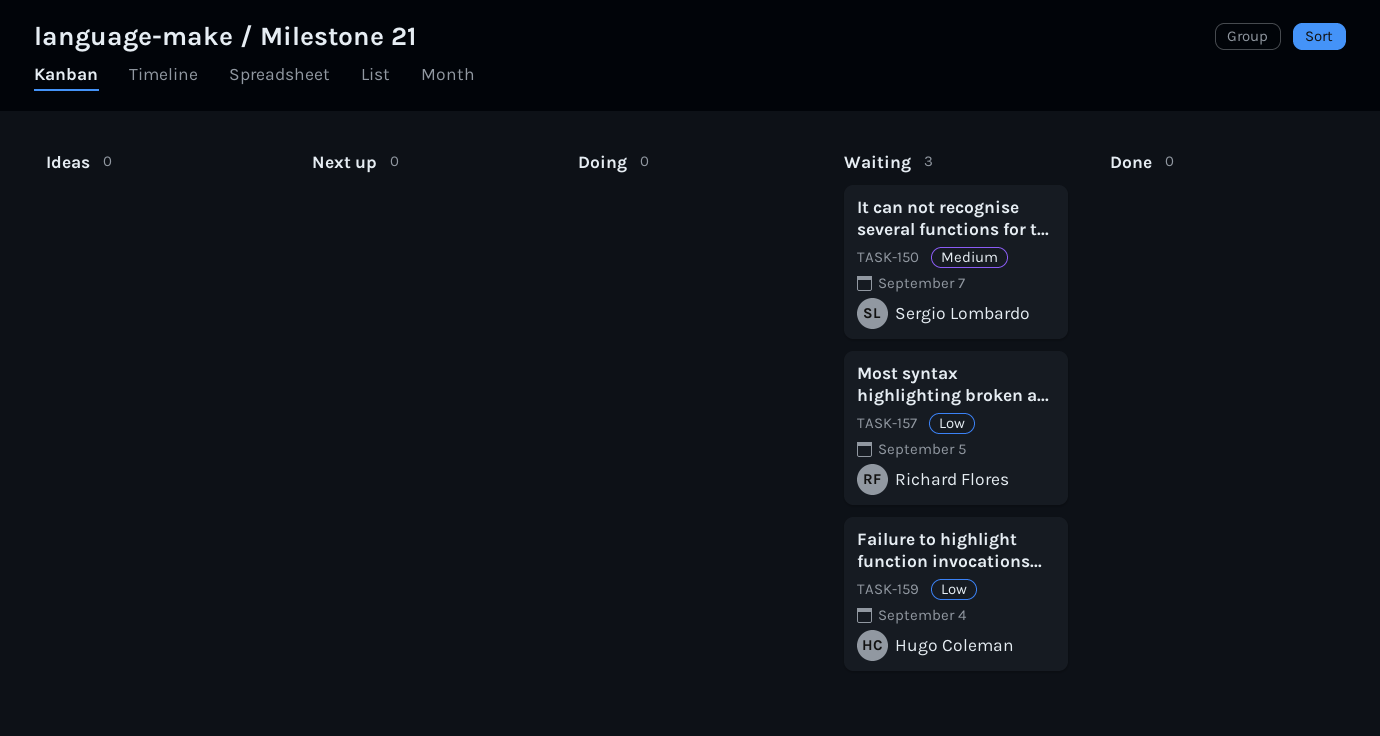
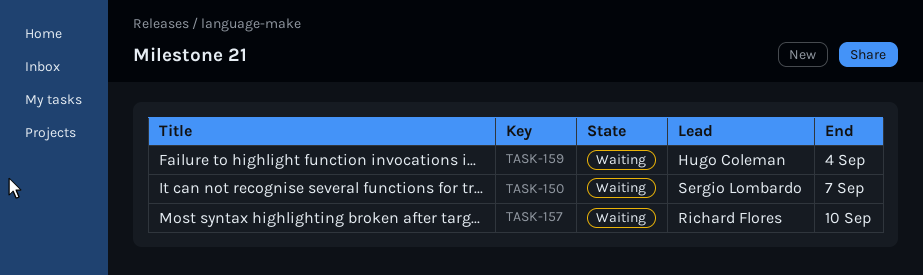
TASK-157, due: Sep 5 -> Sep 10

